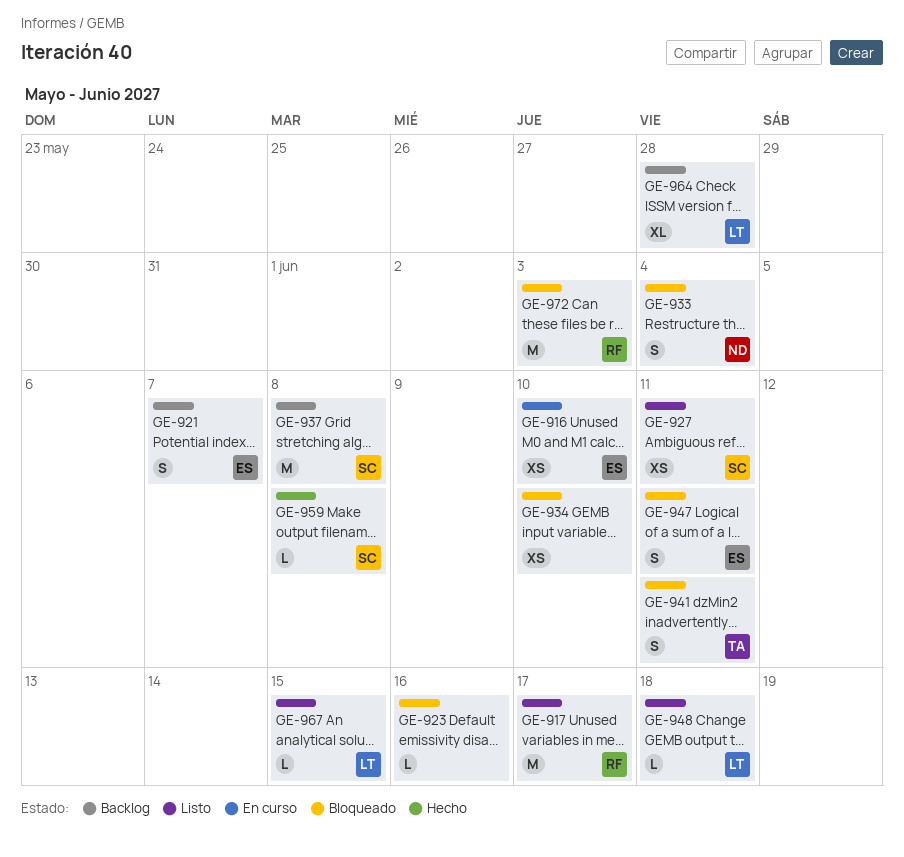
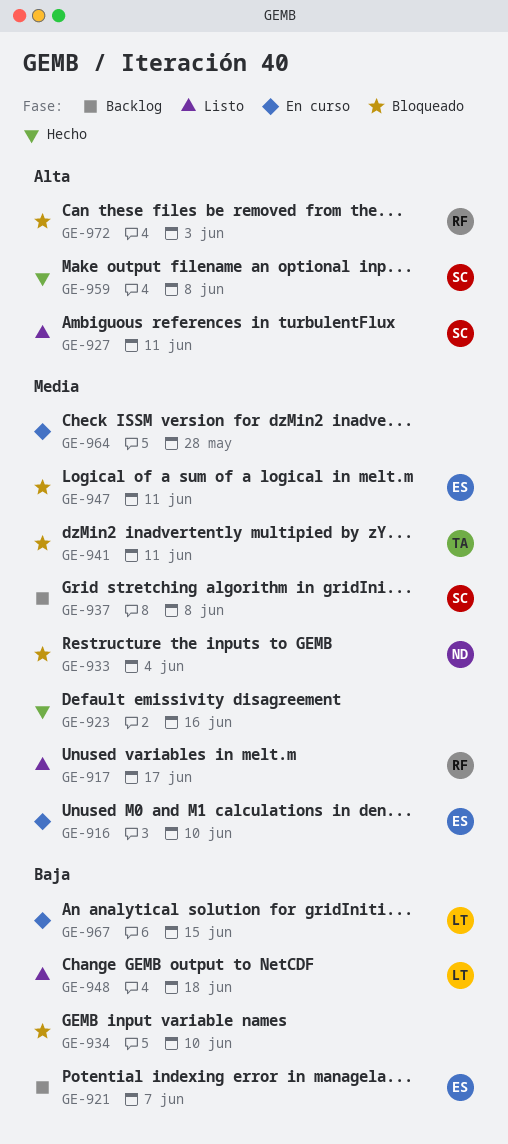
GE-923, status: Bloqueado -> Hecho
GE-964, status: Backlog -> En curso
GE-964, owner: LT -> none
GE-967, status: Listo -> En curso

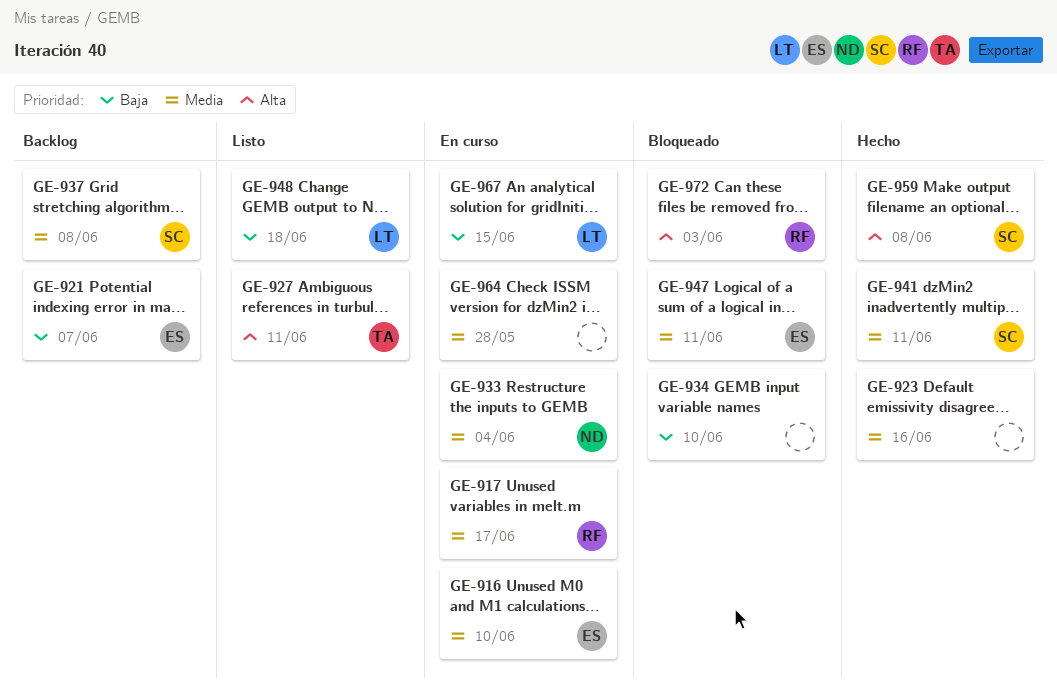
GE-917, status: Listo -> En curso
GE-927, owner: SC -> TA
GE-933, status: Bloqueado -> En curso
GE-941, status: Bloqueado -> Hecho
GE-941, owner: TA -> SC

